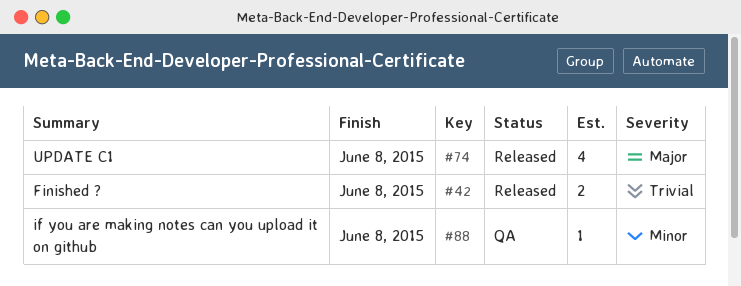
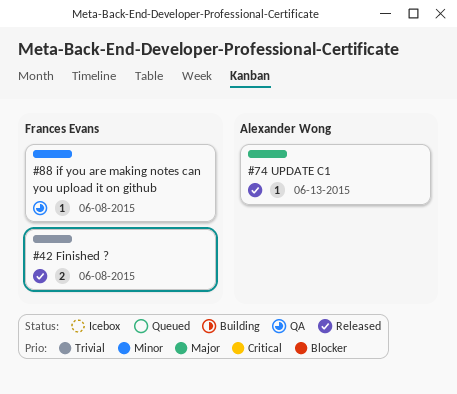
#74, estimate: 4 -> 1
#74, due: Jun 8 -> Jun 13

